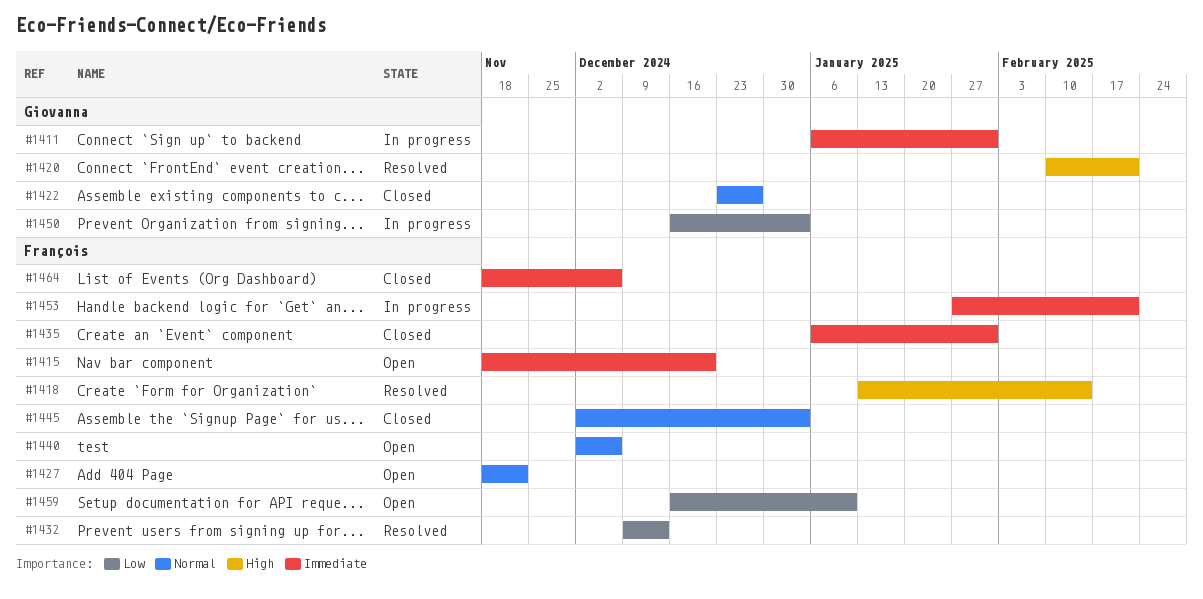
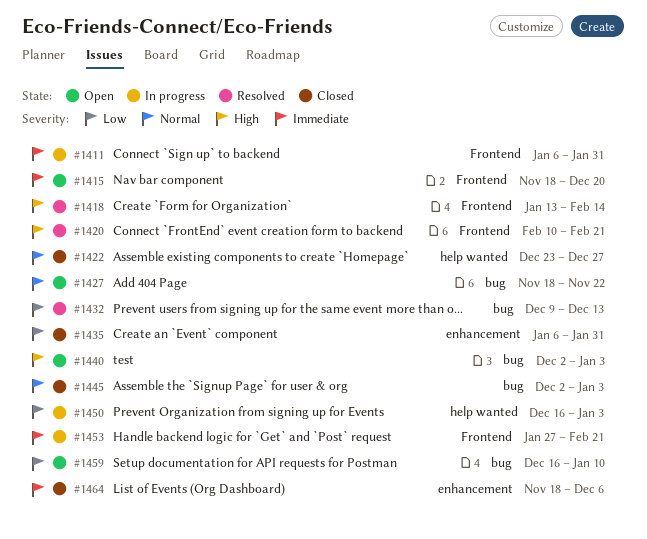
#1435, priority: Immediate -> Low
#1440, priority: Normal -> High
#1440, due: Dec 6 -> Jan 3

